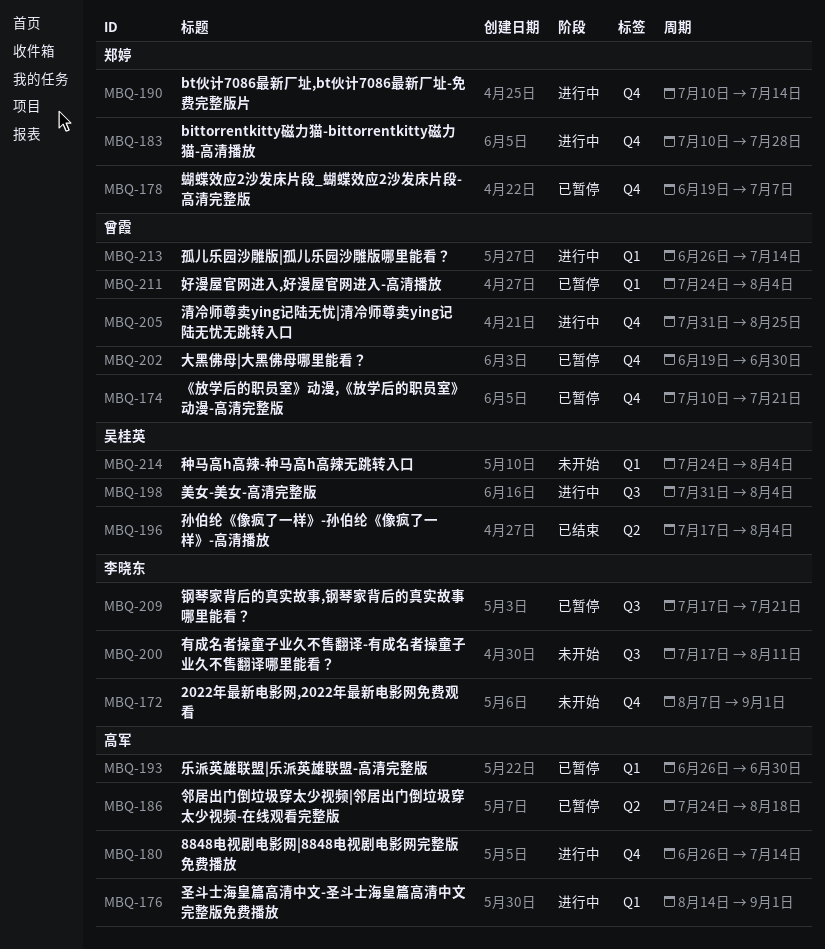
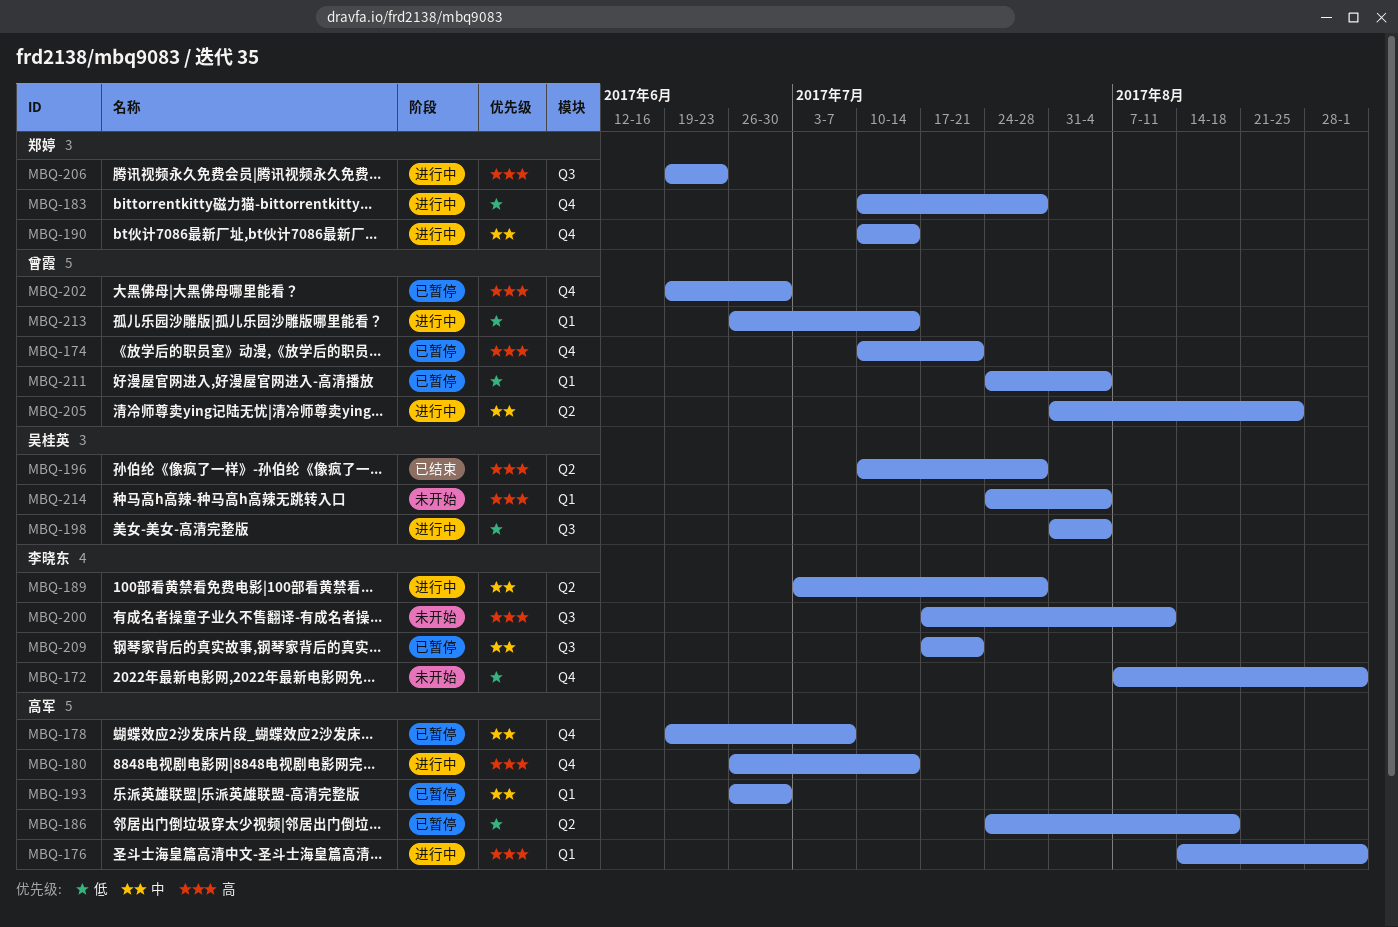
MBQ-178, owner: 郑婷 -> 高军
MBQ-189: none -> present
MBQ-196, start: Jul 17 -> Jul 10
MBQ-196, due: Aug 4 -> Jul 28
MBQ-205, label: Q4 -> Q2
MBQ-206: none -> present

